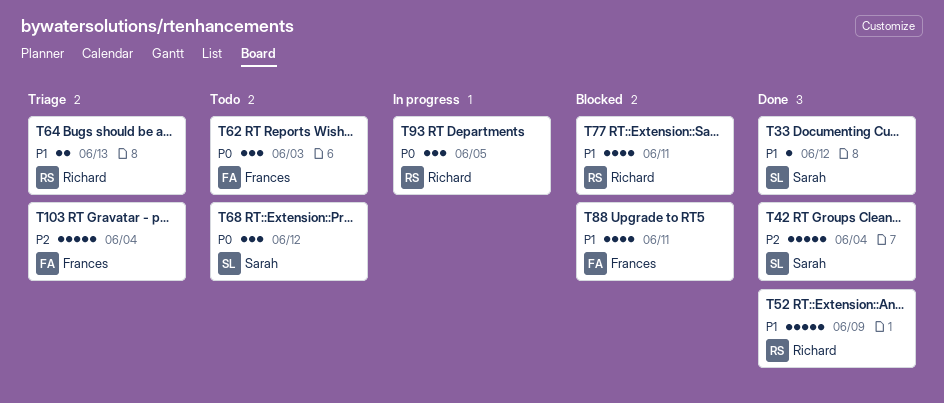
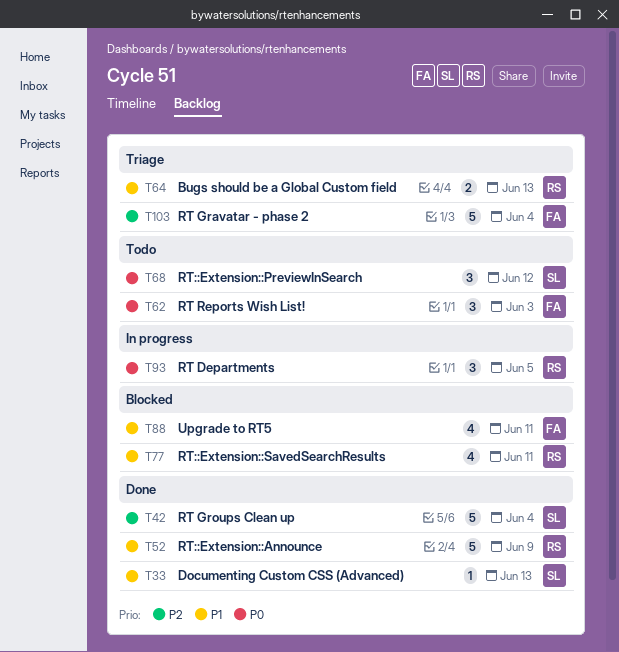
T33, due: Jun 12 -> Jun 13

